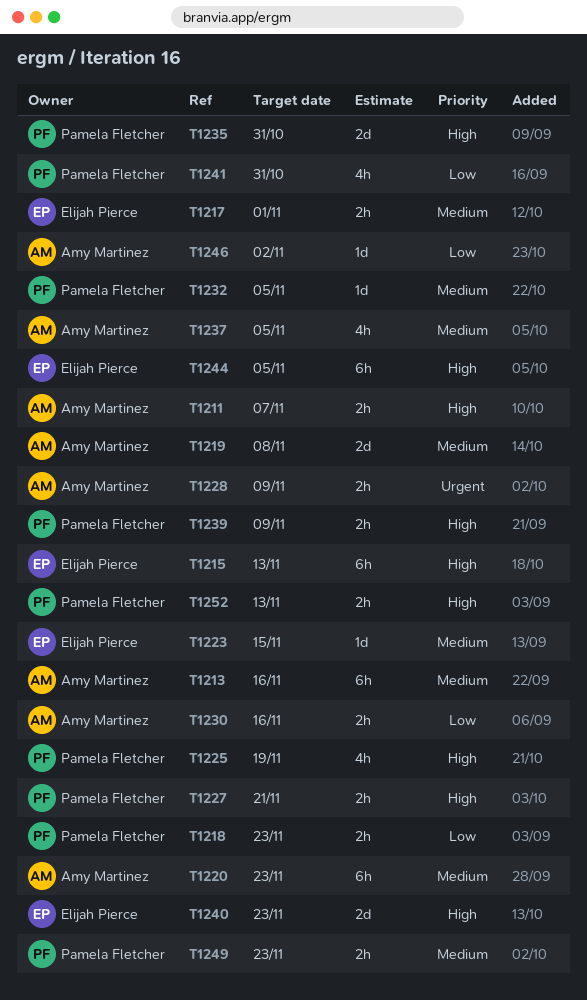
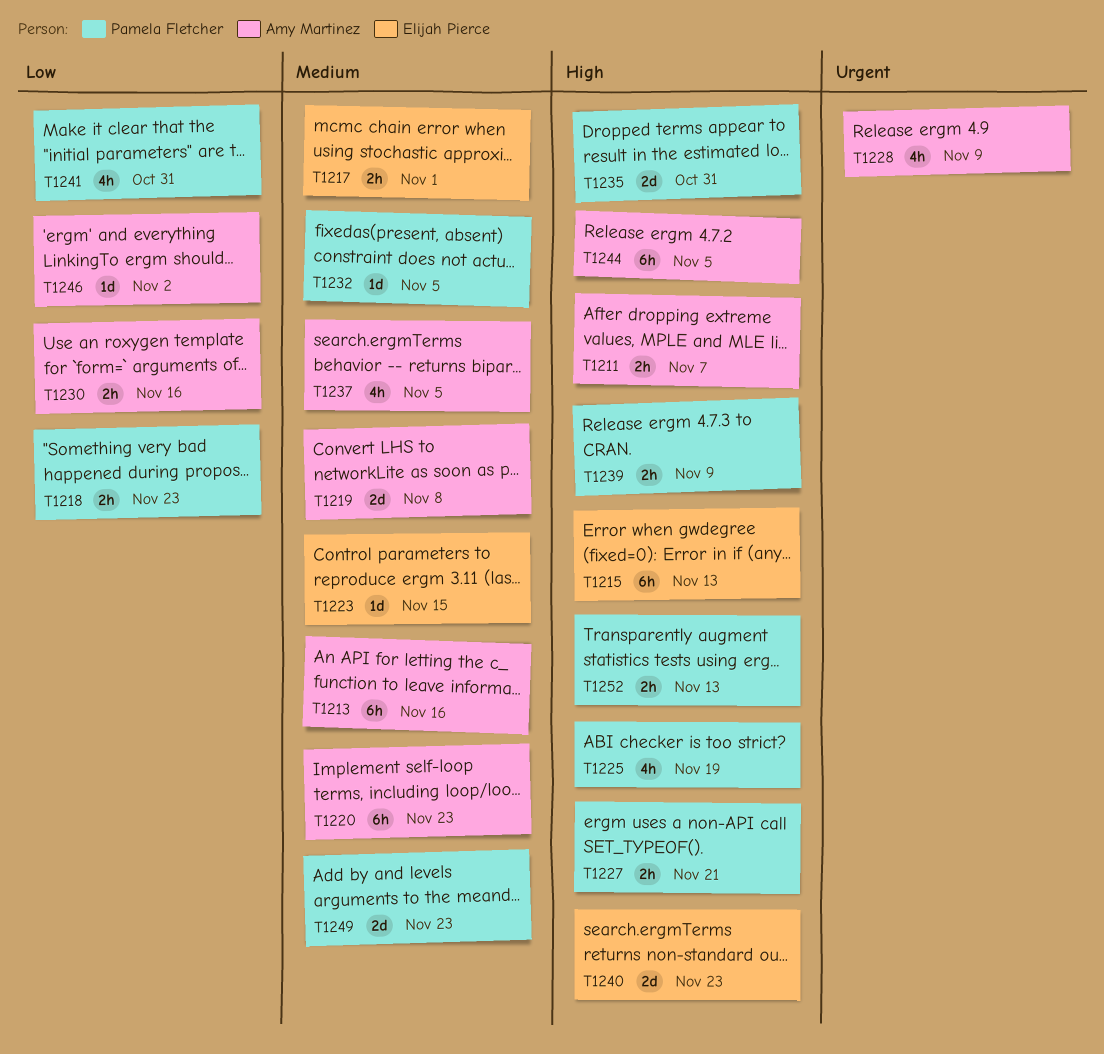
T1228, estimate: 2h -> 4h
T1244, owner: Elijah Pierce -> Amy Martinez
T1249, estimate: 2h -> 2d

